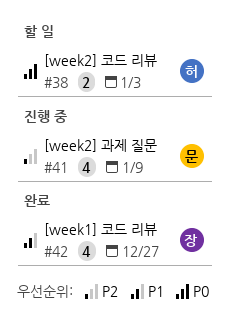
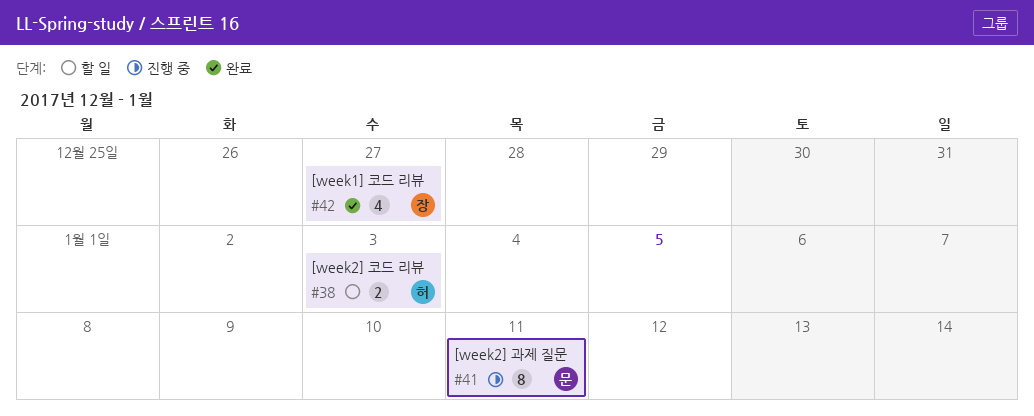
#41, estimate: 4 -> 8
#41, due: Jan 9 -> Jan 11

